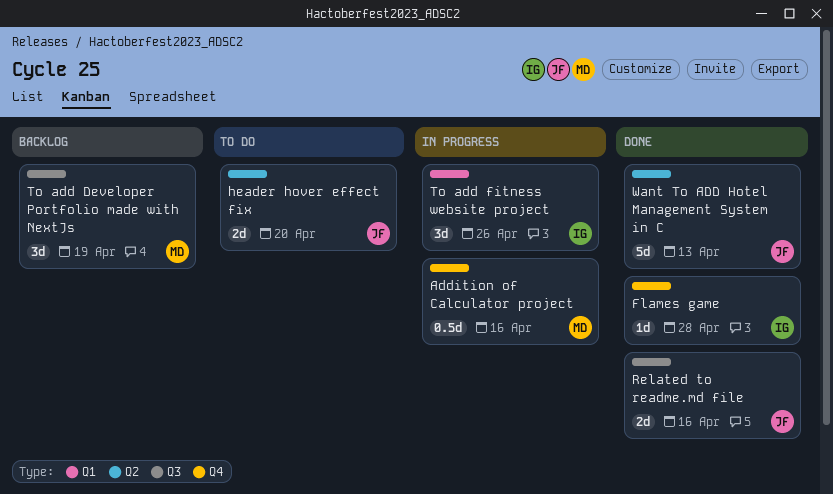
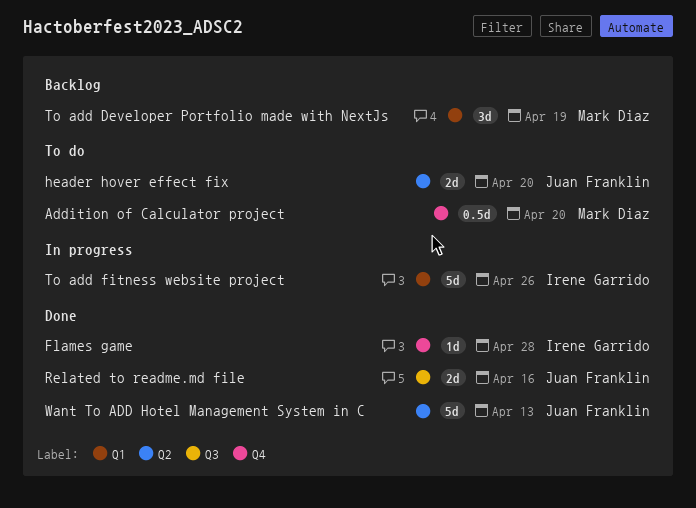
Addition of Calculator project, status: In progress -> To do
Addition of Calculator project, due: Apr 16 -> Apr 20
To add Developer Portfolio made with NextJs, label: Q3 -> Q1
To add fitness website project, estimate: 3d -> 5d

